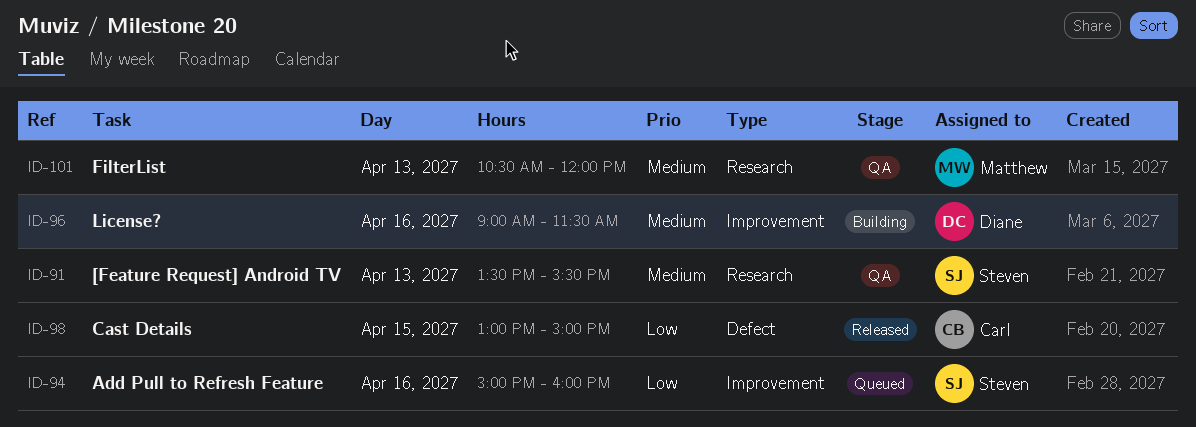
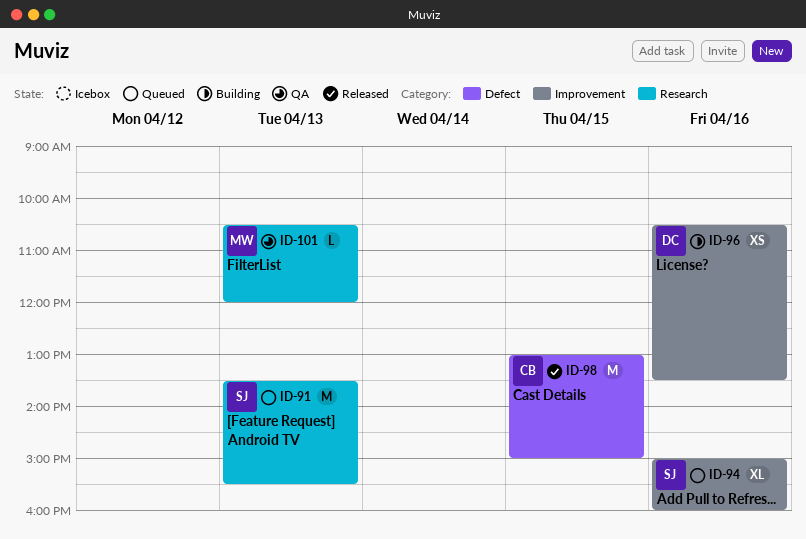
ID-91, status: QA -> Queued
ID-96, begins: 09:00 -> 10:30
ID-96, ends: 11:30 -> 13:30

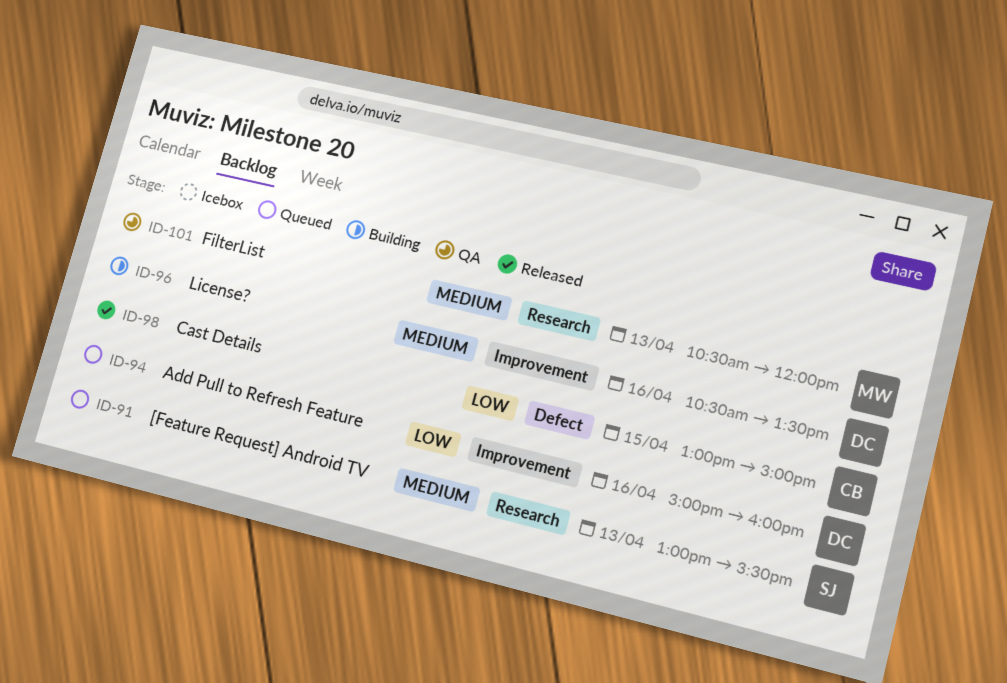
ID-91, begins: 13:30 -> 13:00
ID-94, owner: SJ -> DC

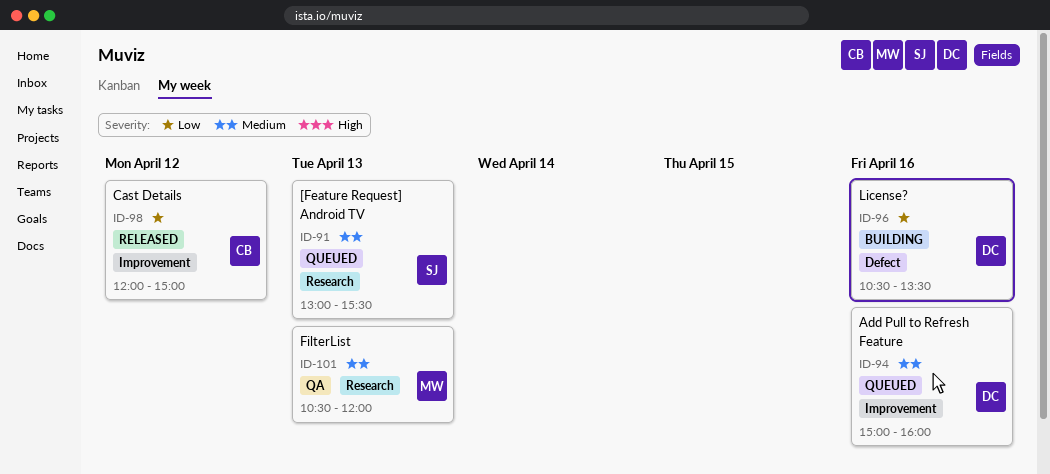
ID-94, priority: Low -> Medium
ID-96, priority: Medium -> Low
ID-96, label: Improvement -> Defect
ID-98, label: Defect -> Improvement
ID-98, day: Apr 15 -> Apr 12
ID-98, begins: 13:00 -> 12:00

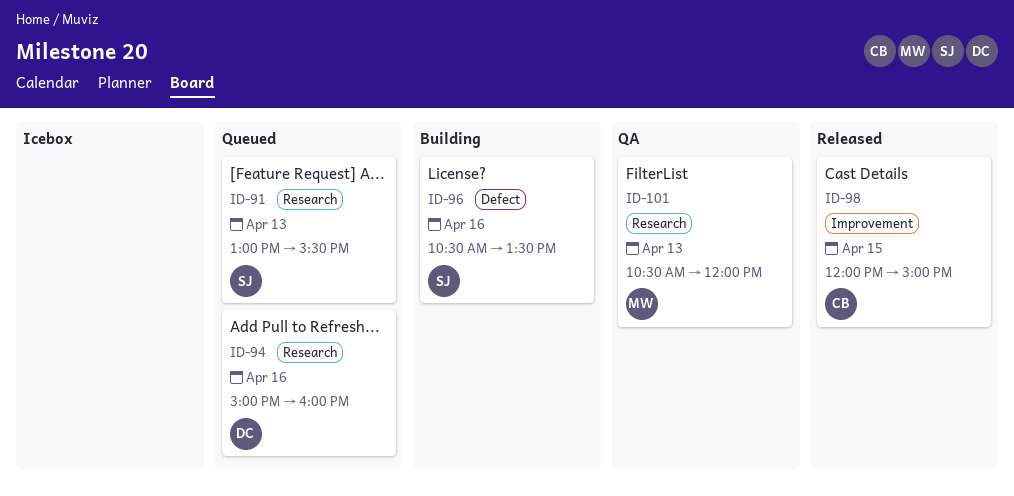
ID-94, label: Improvement -> Research
ID-96, owner: DC -> SJ
ID-98, day: Apr 12 -> Apr 15

